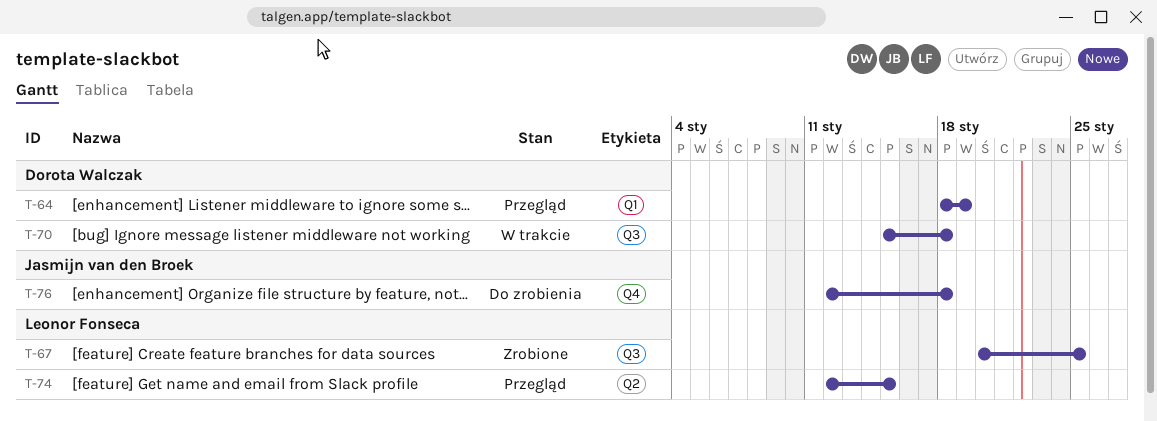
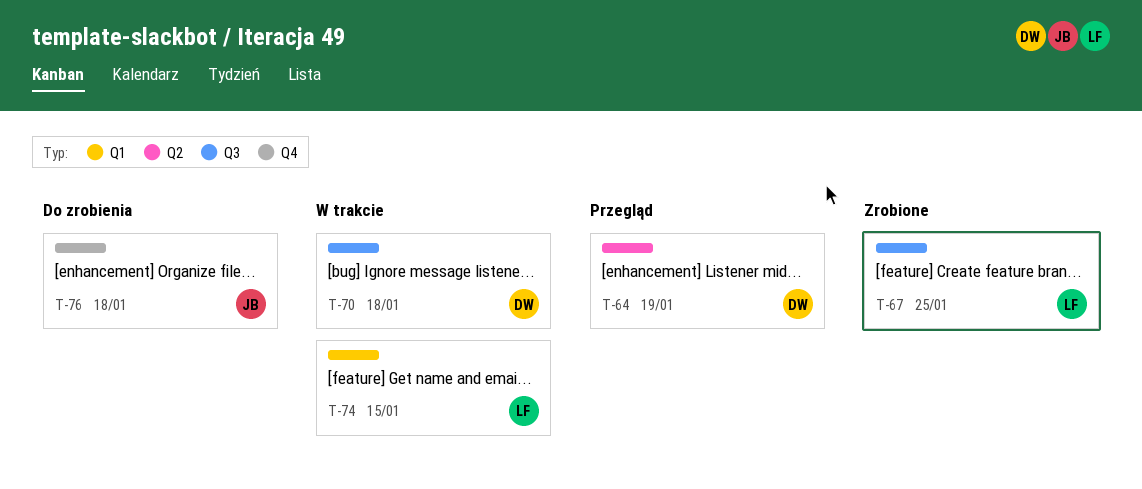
T-64, label: Q1 -> Q2
T-74, status: Przegląd -> W trakcie
T-74, label: Q2 -> Q1

